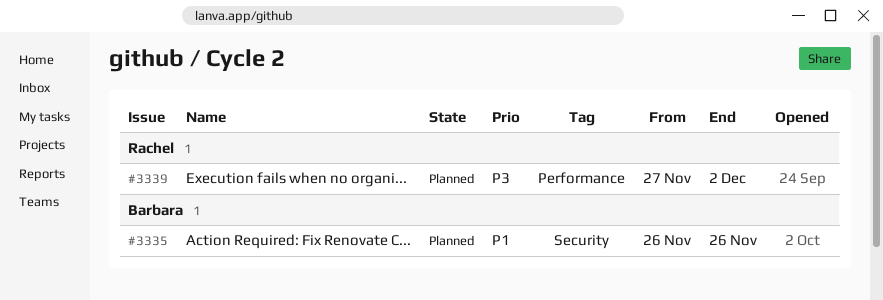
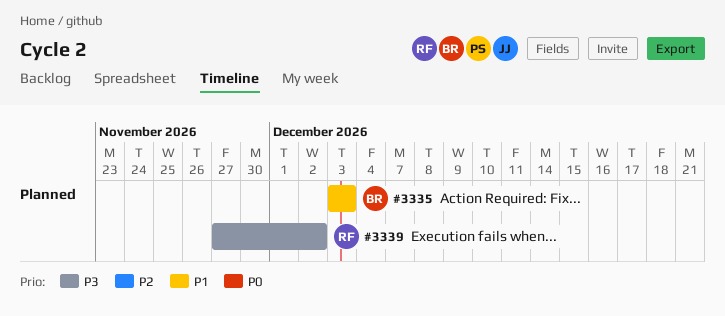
#3335, start: Nov 26 -> Dec 3
#3335, due: Nov 26 -> Dec 3

